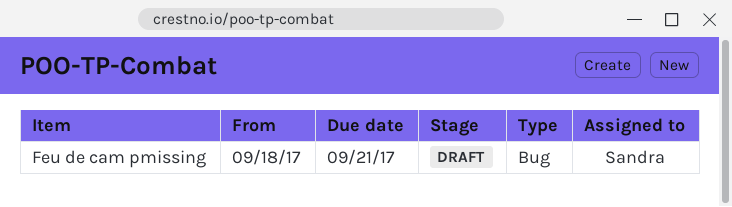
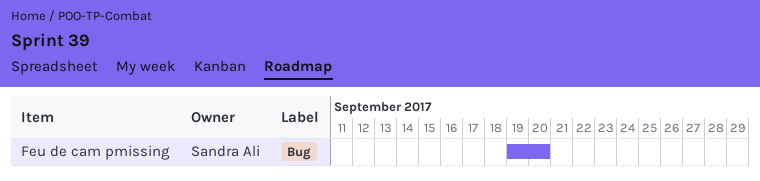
Feu de cam pmissing, start: Sep 18 -> Sep 19
Feu de cam pmissing, due: Sep 21 -> Sep 20

